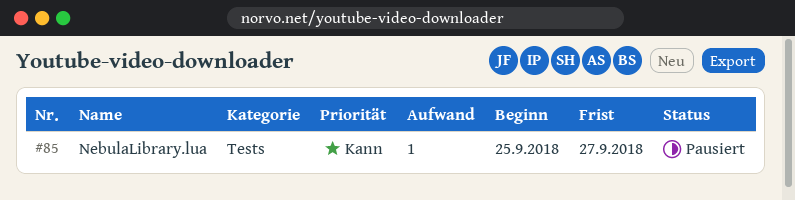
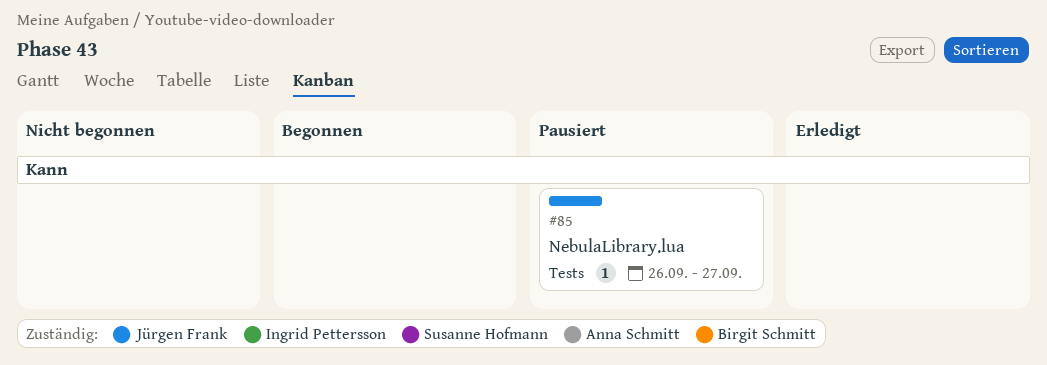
#85, start: Sep 25 -> Sep 26

